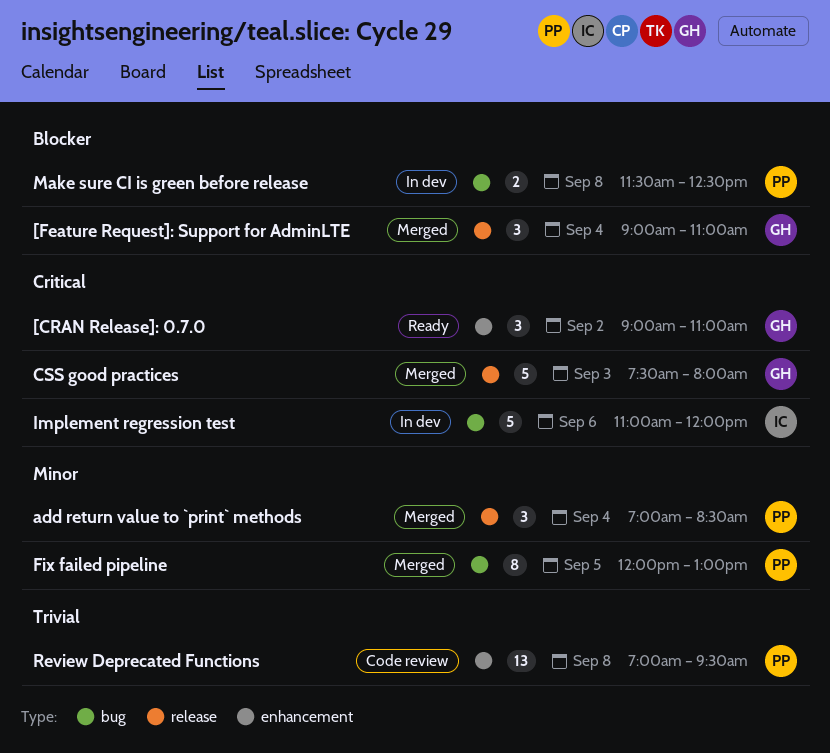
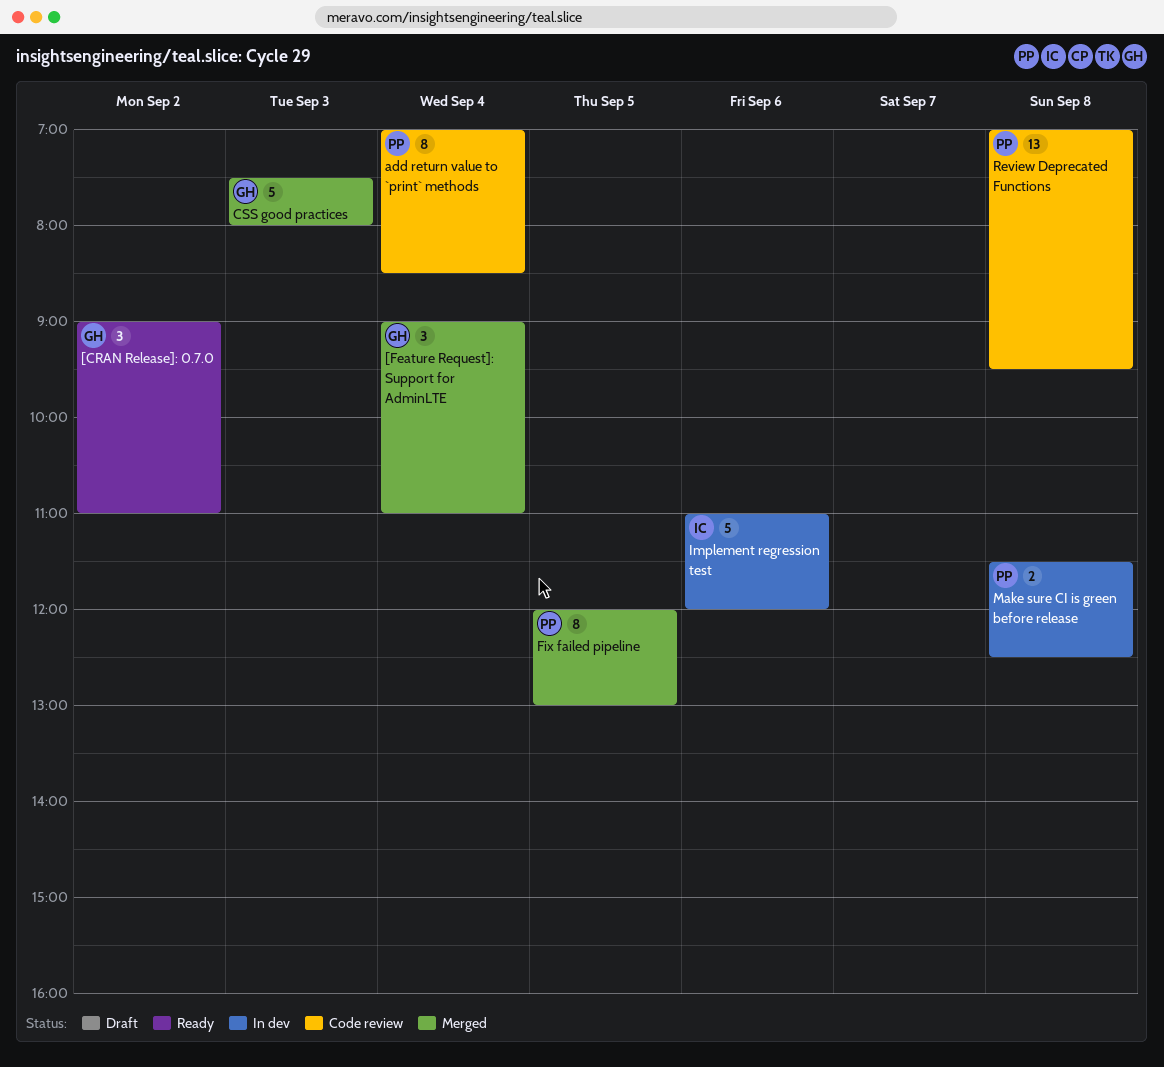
add return value to `print` methods, status: Merged -> Code review
add return value to `print` methods, estimate: 3 -> 8

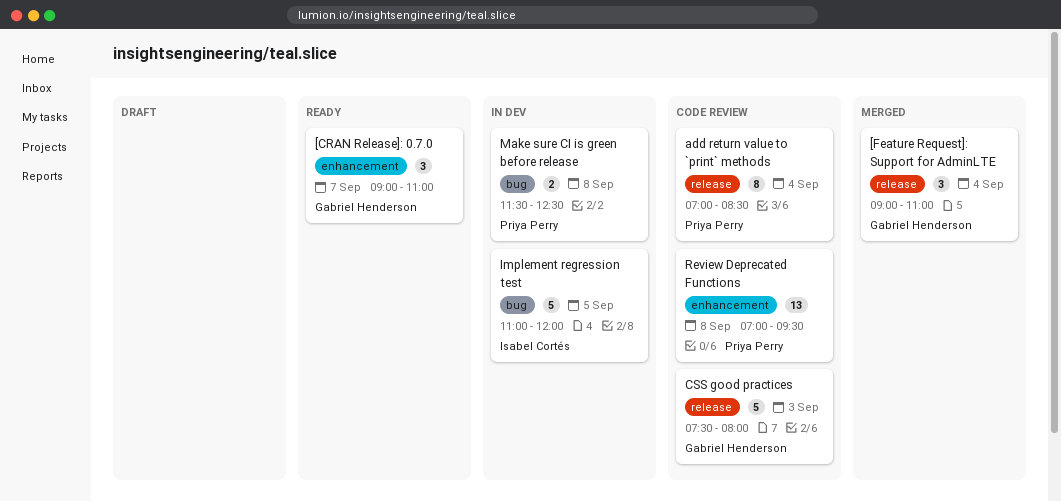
[CRAN Release]: 0.7.0, day: Sep 2 -> Sep 7
CSS good practices, status: Merged -> Code review
Fix failed pipeline: present -> none
Implement regression test, day: Sep 6 -> Sep 5

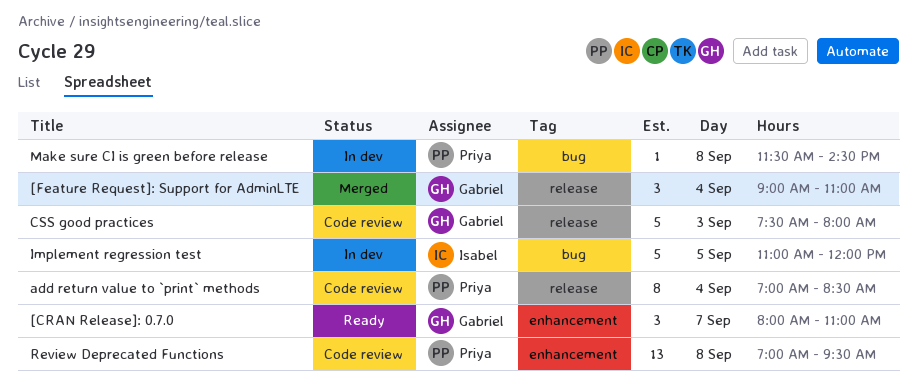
[CRAN Release]: 0.7.0, begins: 09:00 -> 08:00
Make sure CI is green before release, estimate: 2 -> 1
Make sure CI is green before release, ends: 12:30 -> 14:30

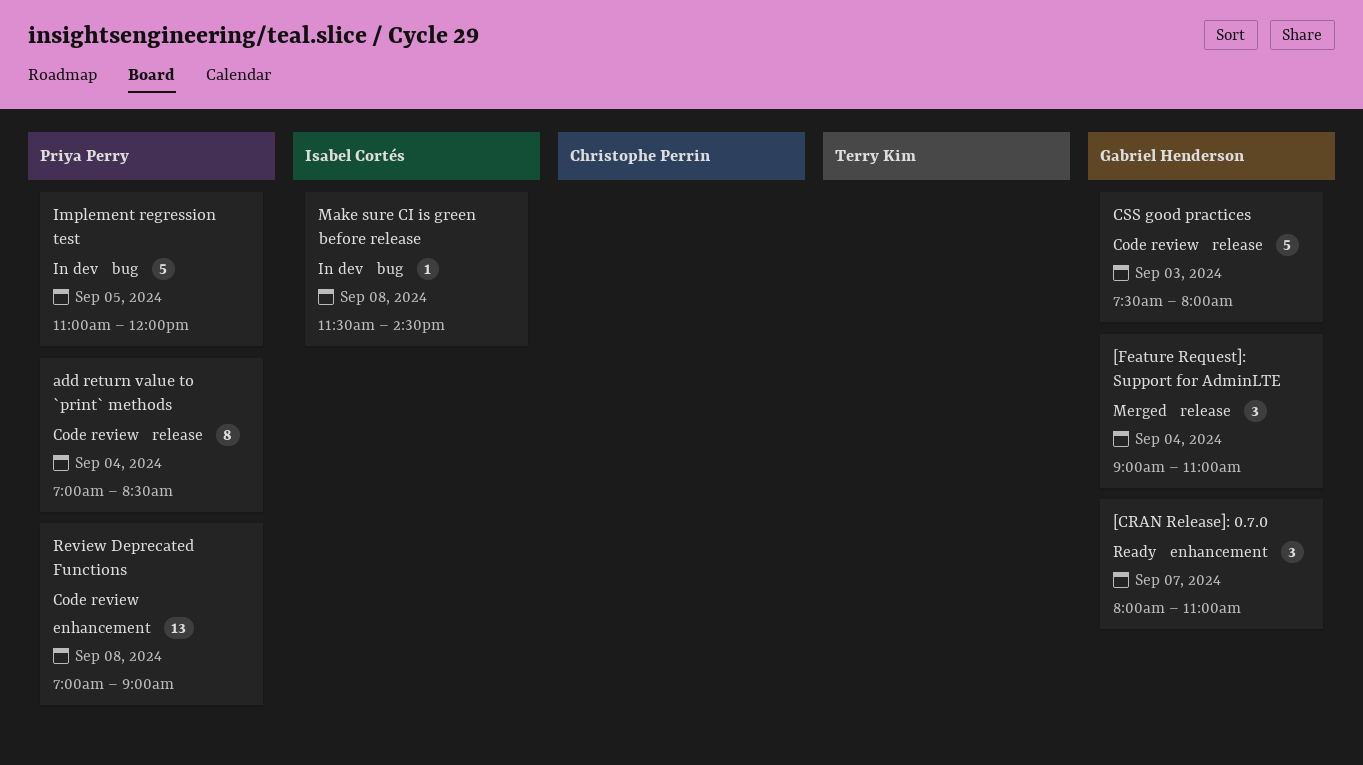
Implement regression test, owner: Isabel Cortés -> Priya Perry
Make sure CI is green before release, owner: Priya Perry -> Isabel Cortés
Review Deprecated Functions, ends: 09:30 -> 09:00

